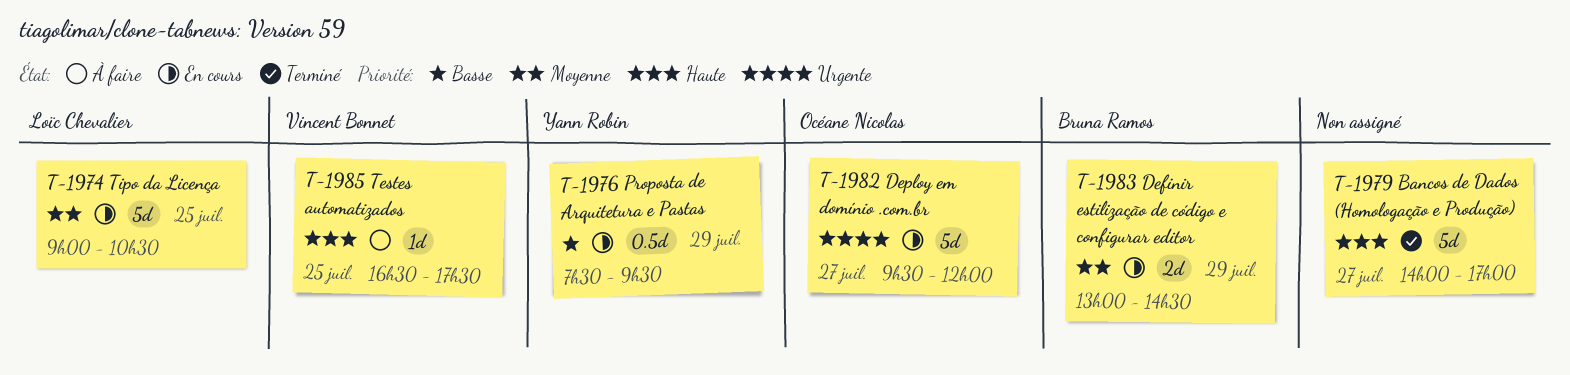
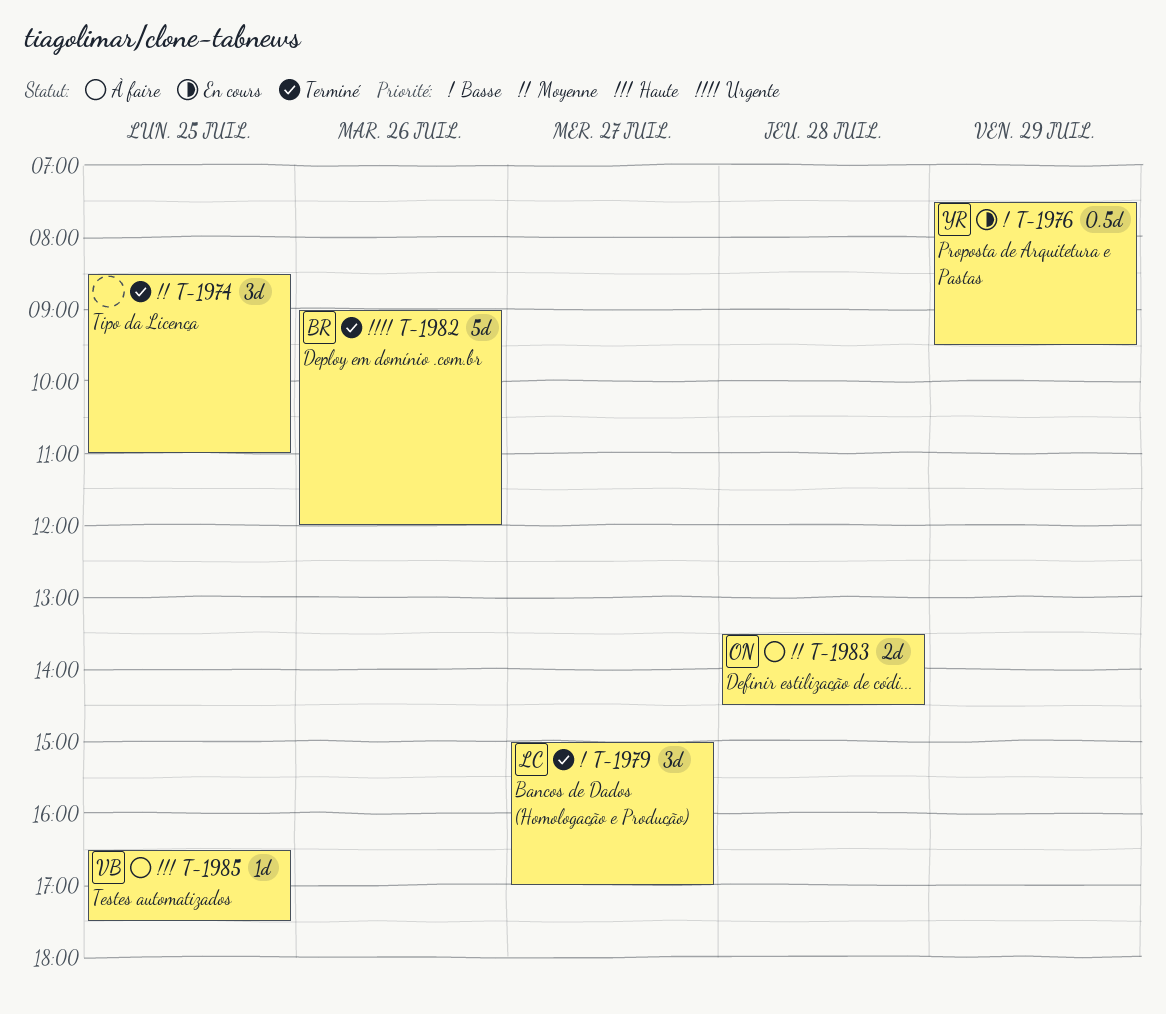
T-1974, status: En cours -> Terminé
T-1974, owner: Loïc Chevalier -> none
T-1974, estimate: 5d -> 3d
T-1974, begins: 09:00 -> 08:30
T-1974, ends: 10:30 -> 11:00
T-1979, owner: none -> Loïc Chevalier
T-1979, priority: Haute -> Basse
T-1979, estimate: 5d -> 3d
T-1979, begins: 14:00 -> 15:00
T-1982, status: En cours -> Terminé
T-1982, owner: Océane Nicolas -> Bruna Ramos
T-1982, day: Jul 27 -> Jul 26
T-1982, begins: 09:30 -> 09:00
T-1983, status: En cours -> À faire
T-1983, owner: Bruna Ramos -> Océane Nicolas
T-1983, day: Jul 29 -> Jul 28
T-1983, begins: 13:00 -> 13:30

